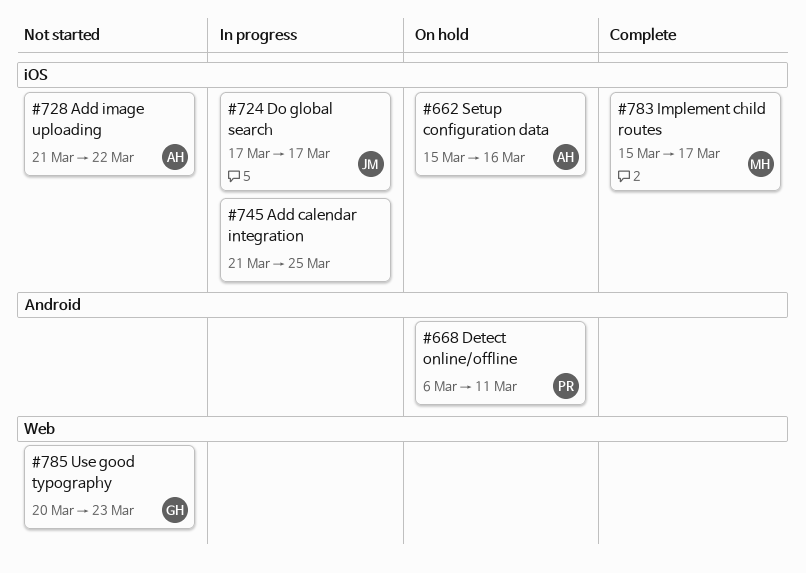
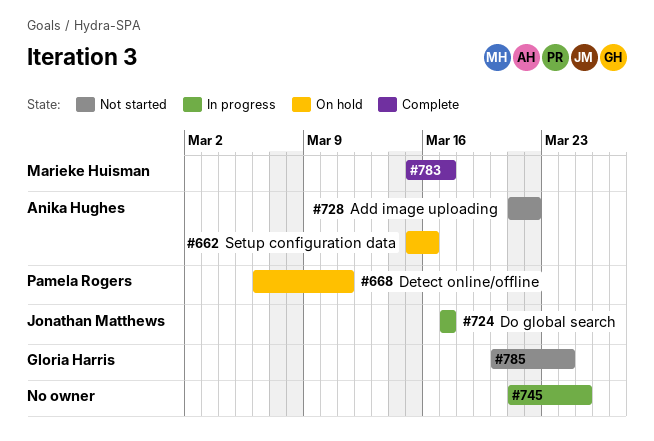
#785, due: Mar 23 -> Mar 24

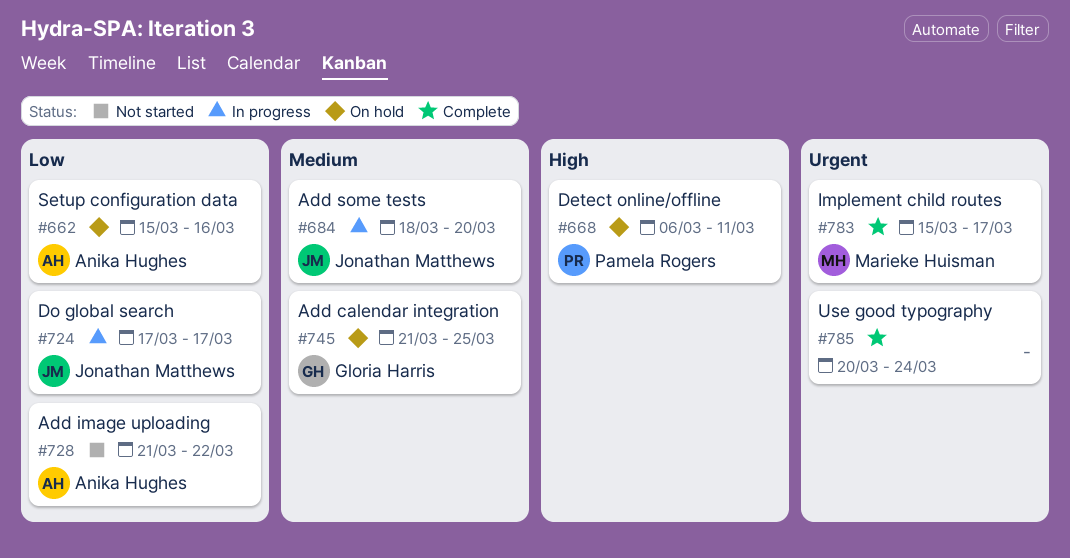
#684: none -> present
#745, status: In progress -> On hold
#745, owner: none -> Gloria Harris
#785, status: Not started -> Complete
#785, owner: Gloria Harris -> none

